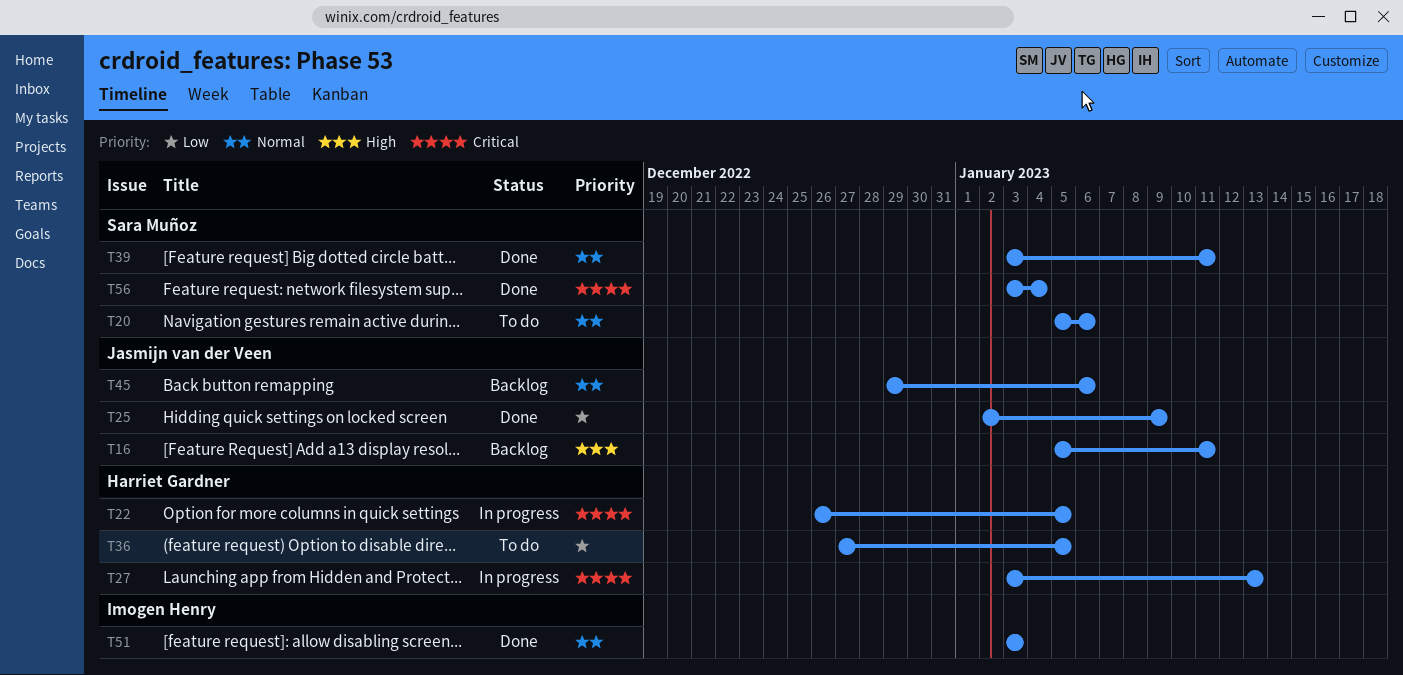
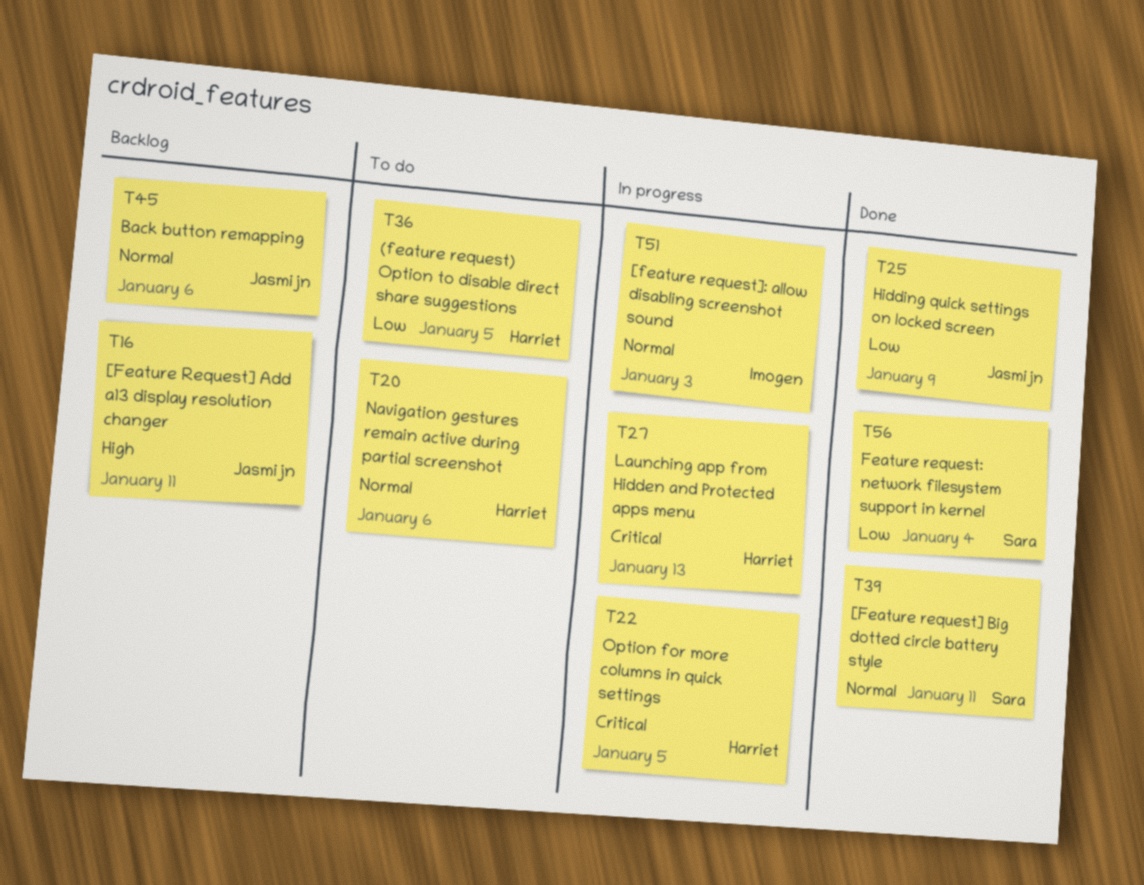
T20, owner: Sara Muñoz -> Harriet Gardner
T51, status: Done -> In progress
T56, priority: Critical -> Low

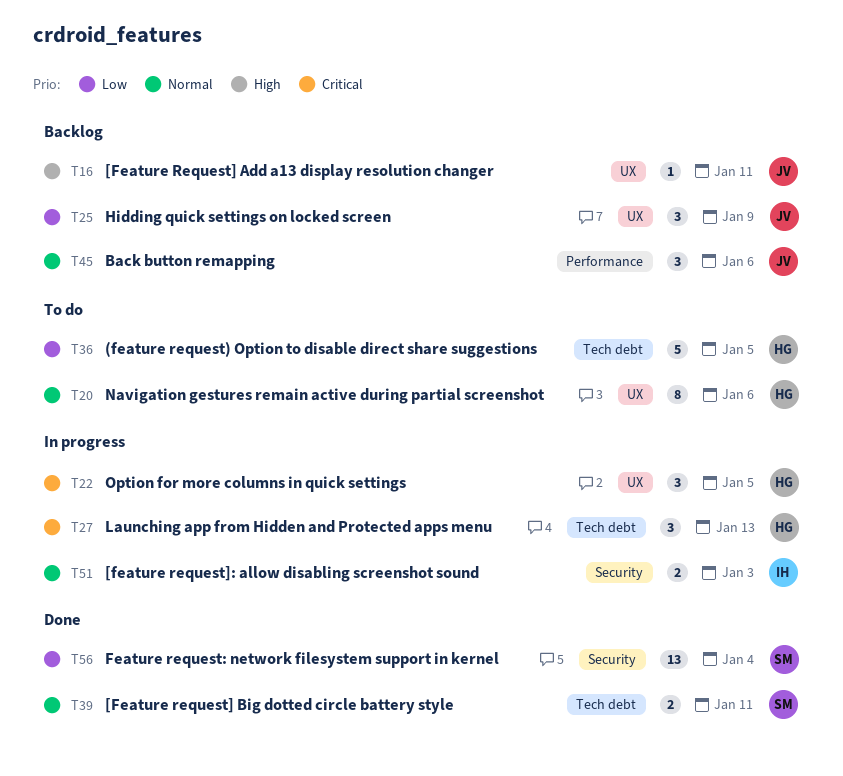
T25, status: Done -> Backlog

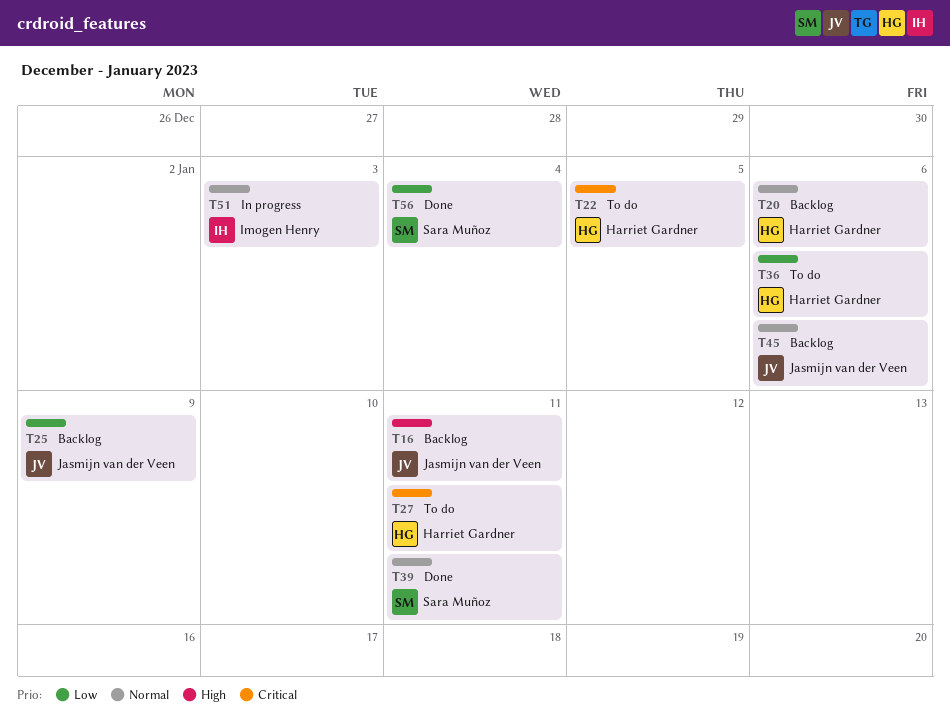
T20, status: To do -> Backlog
T22, status: In progress -> To do
T27, status: In progress -> To do
T27, due: Jan 13 -> Jan 11
T36, due: Jan 5 -> Jan 6

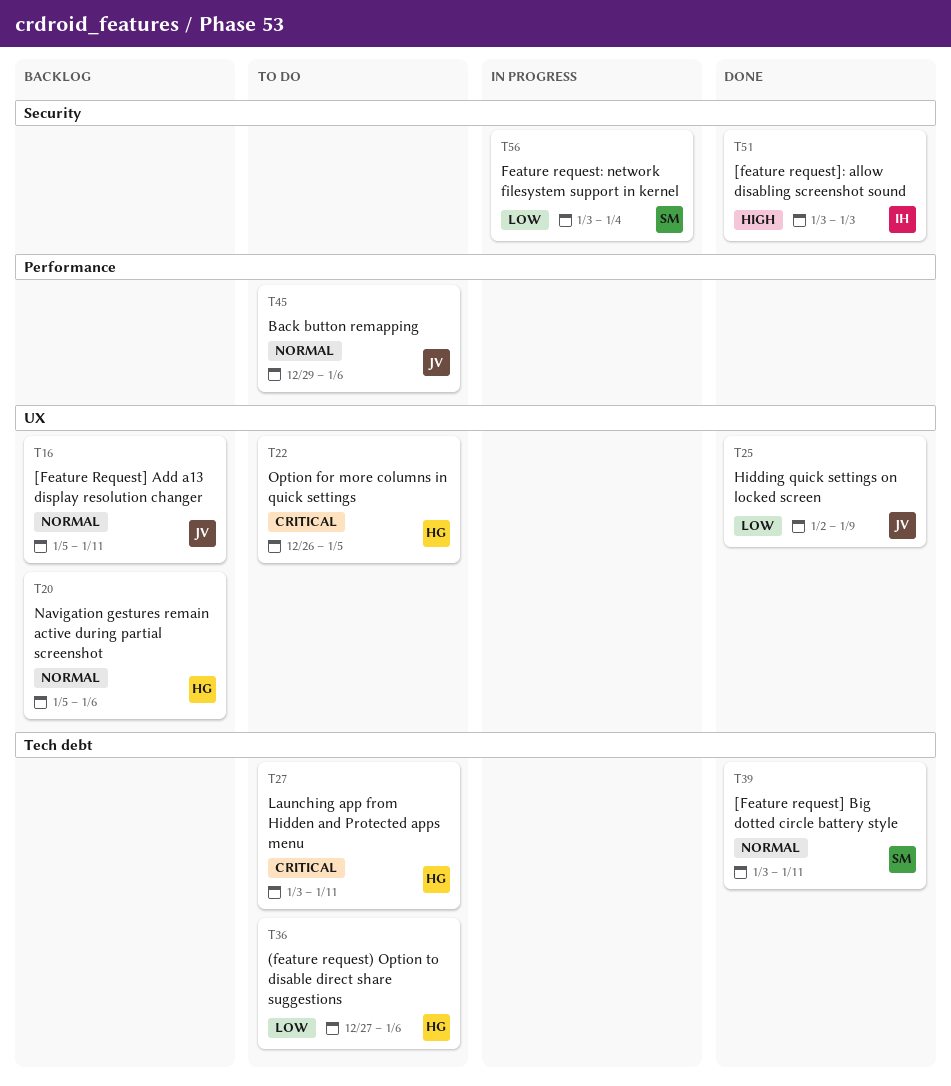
T16, priority: High -> Normal
T25, status: Backlog -> Done
T45, status: Backlog -> To do
T51, status: In progress -> Done
T51, priority: Normal -> High
T56, status: Done -> In progress

